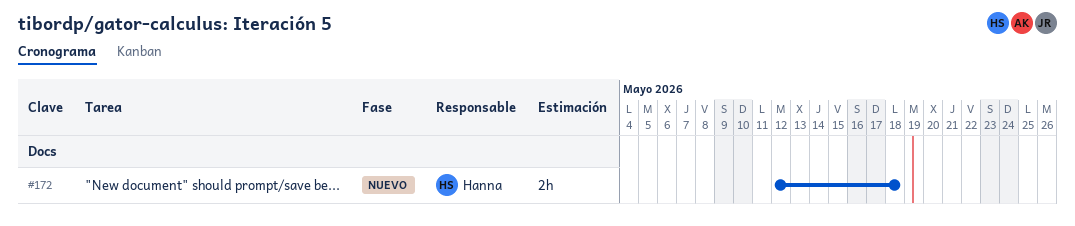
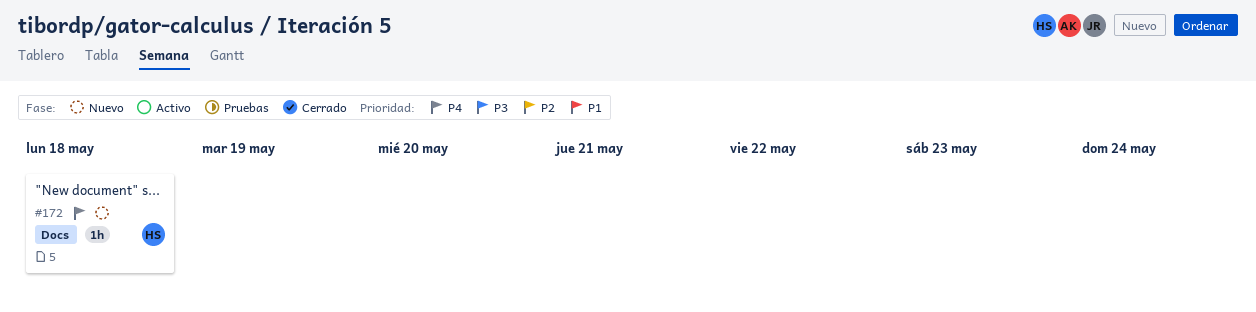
#172, estimate: 2h -> 1h

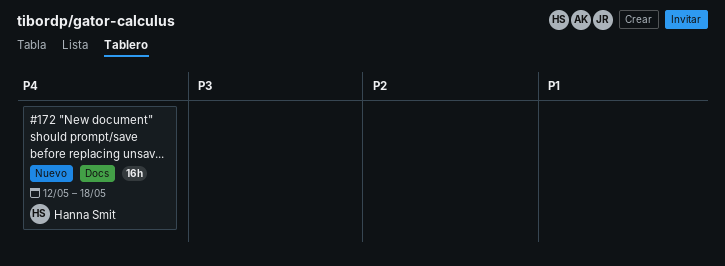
#172, estimate: 1h -> 16h

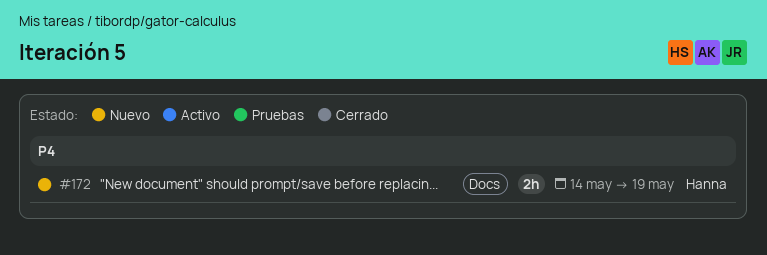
#172, estimate: 16h -> 2h
#172, start: May 12 -> May 14
#172, due: May 18 -> May 19

